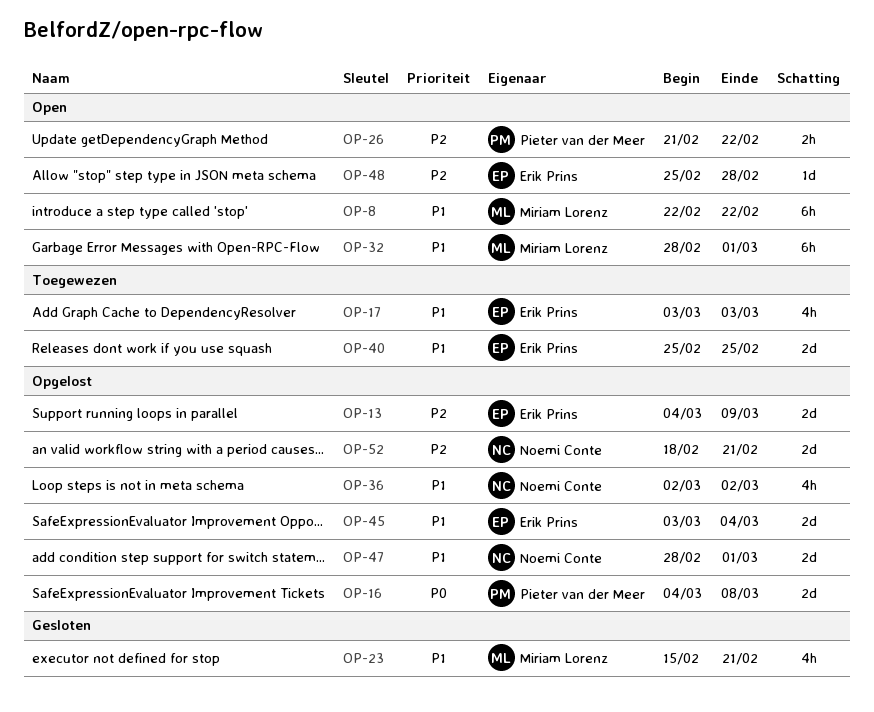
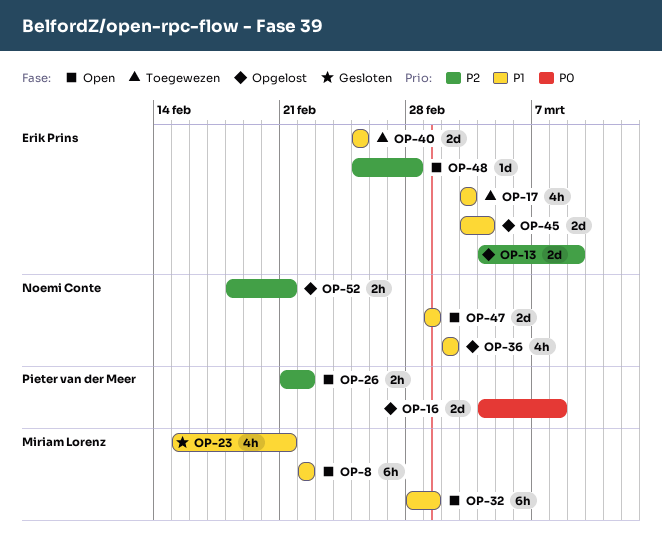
OP-47, status: Opgelost -> Open
OP-47, start: Feb 28 -> Mar 1
OP-52, estimate: 2d -> 2h

